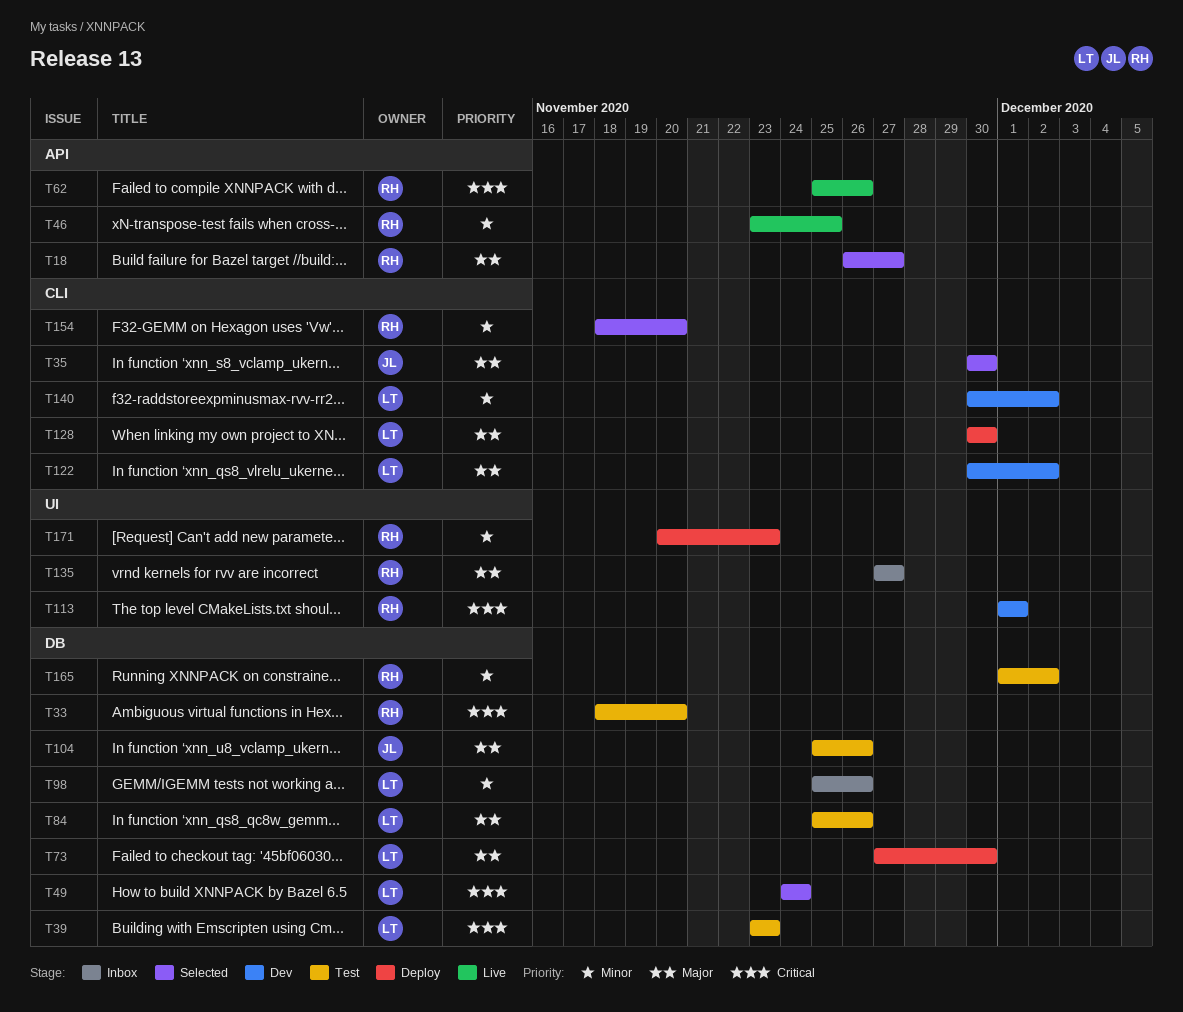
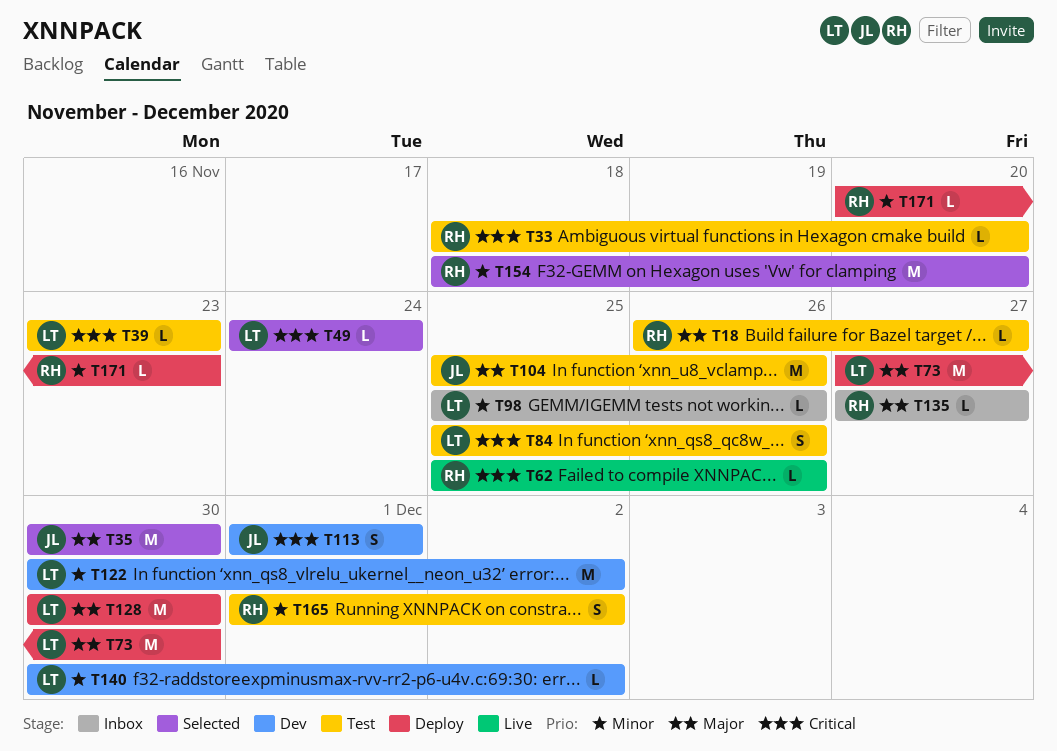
T18, status: Selected -> Test
T46: present -> none
T84, priority: Major -> Critical
T113, owner: RH -> JL
T122, priority: Major -> Minor

